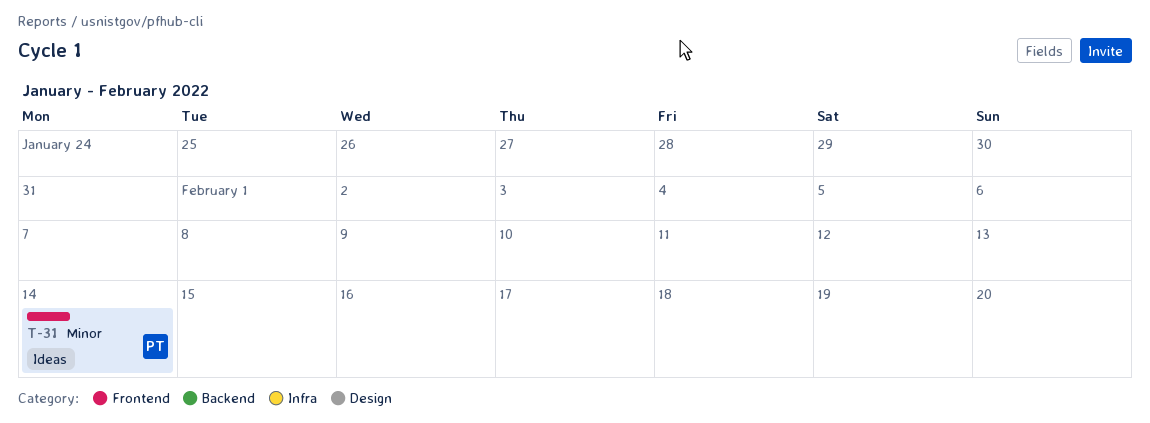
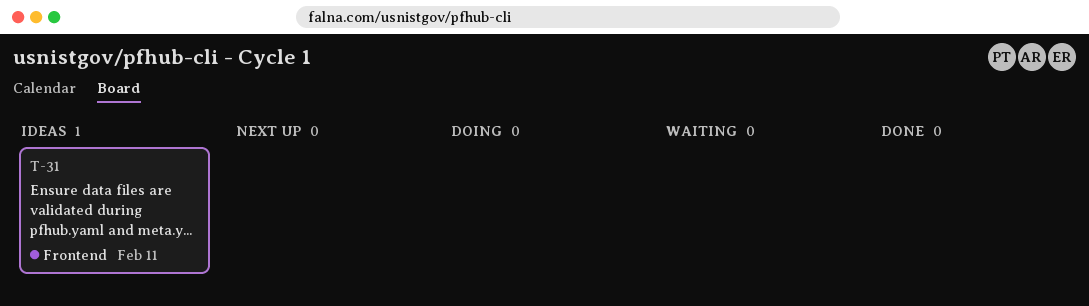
T-31, due: Feb 14 -> Feb 11

